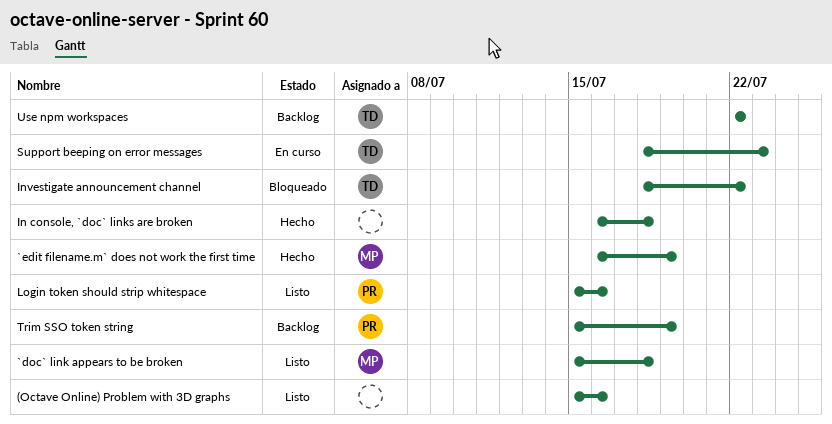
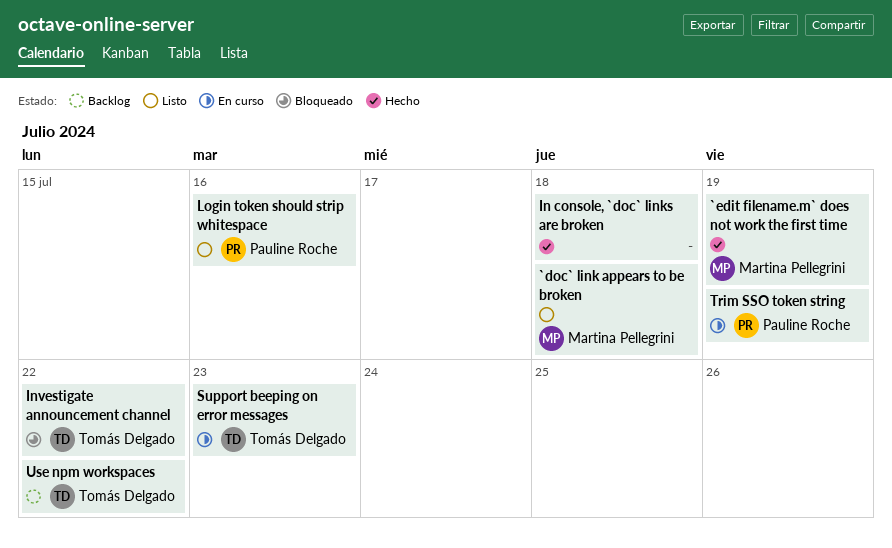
(Octave Online) Problem with 3D graphs: present -> none
Trim SSO token string, status: Backlog -> En curso

